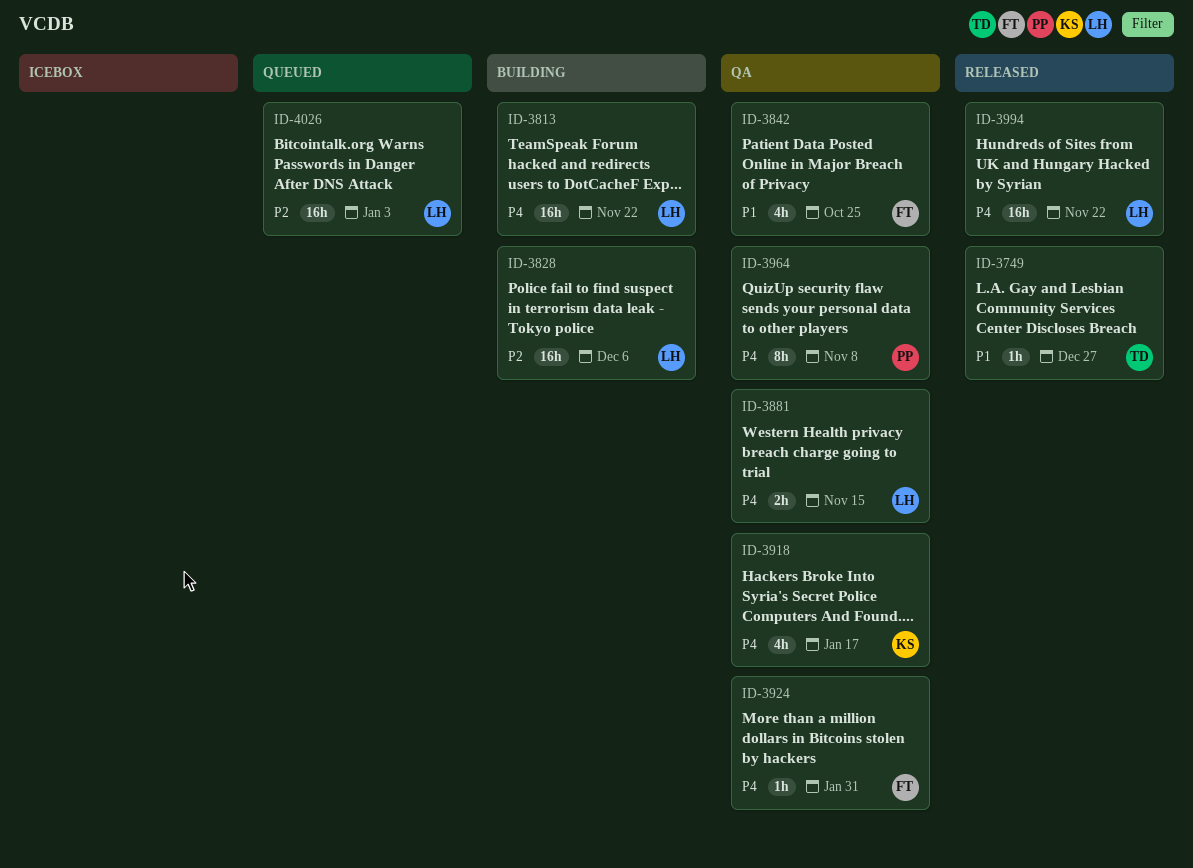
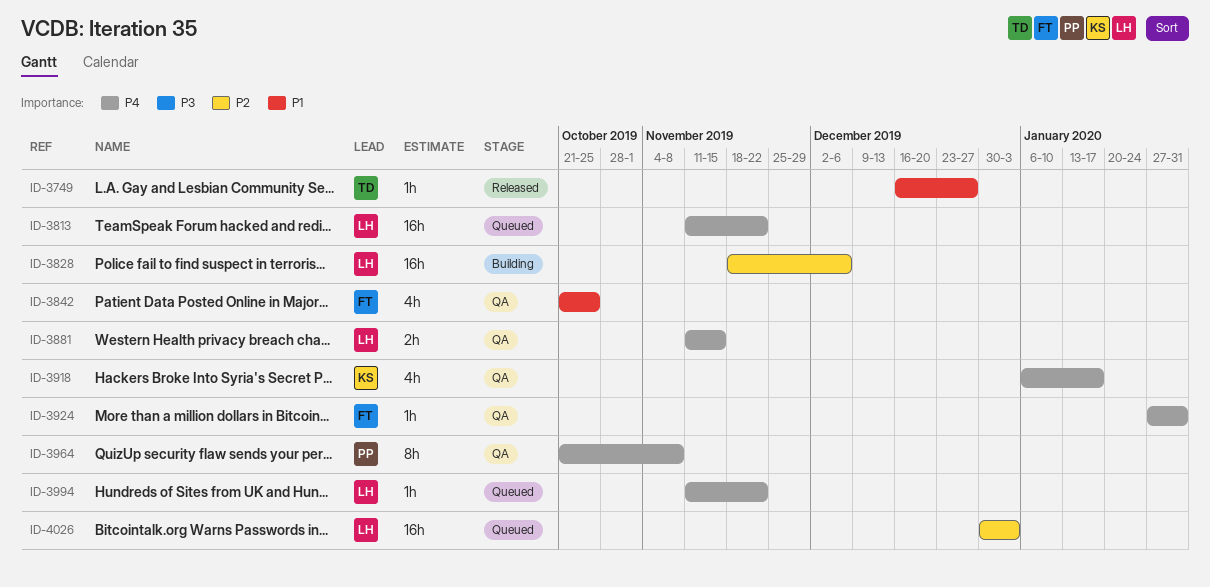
ID-3813, status: Building -> Queued
ID-3994, status: Released -> Queued
ID-3994, estimate: 16h -> 1h

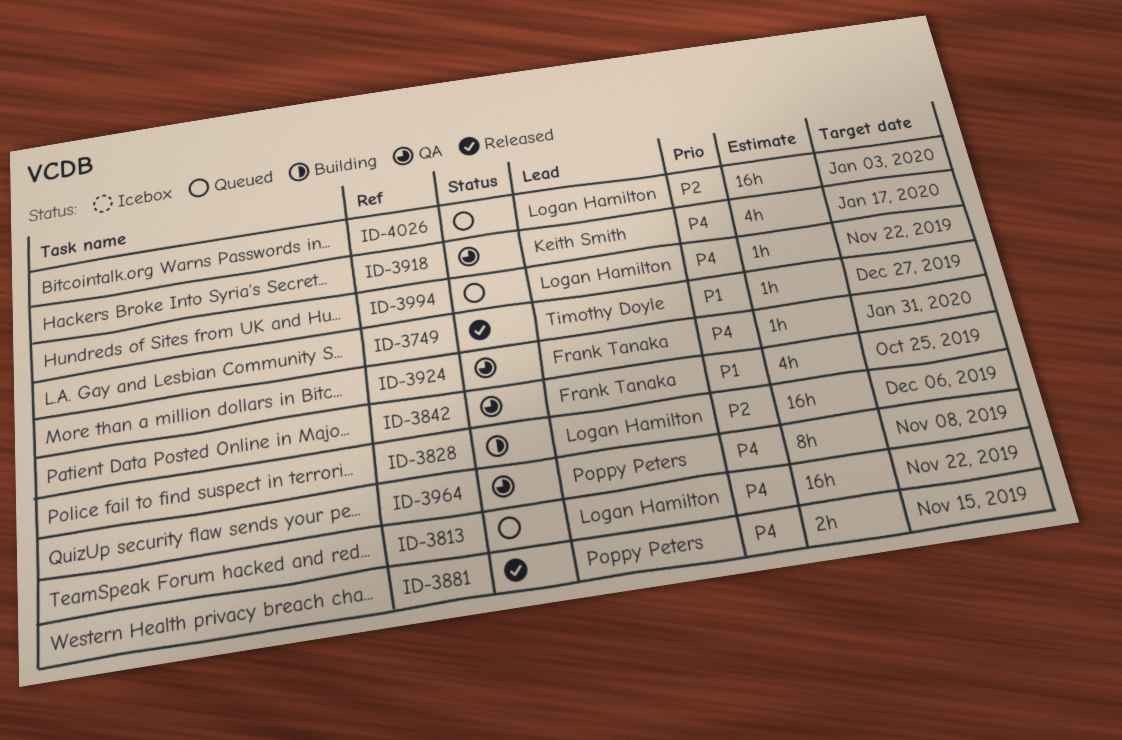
ID-3881, status: QA -> Released
ID-3881, owner: Logan Hamilton -> Poppy Peters

